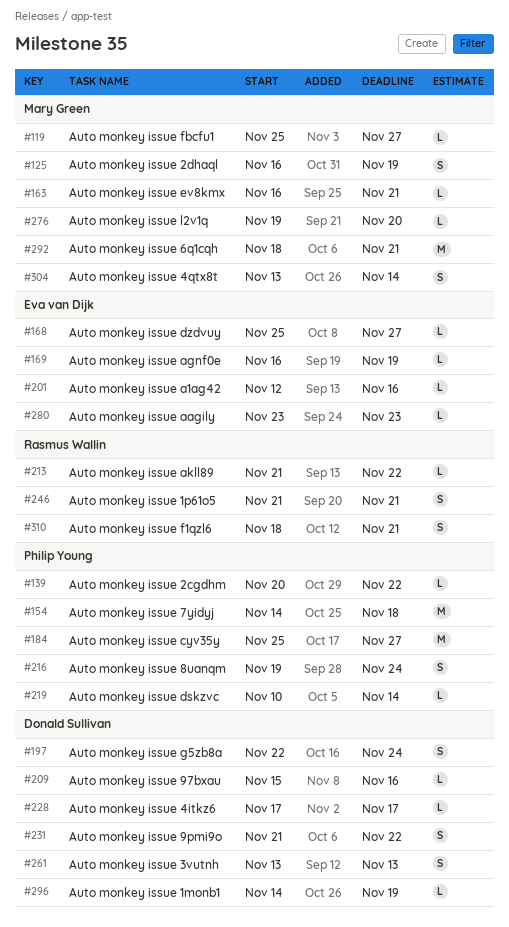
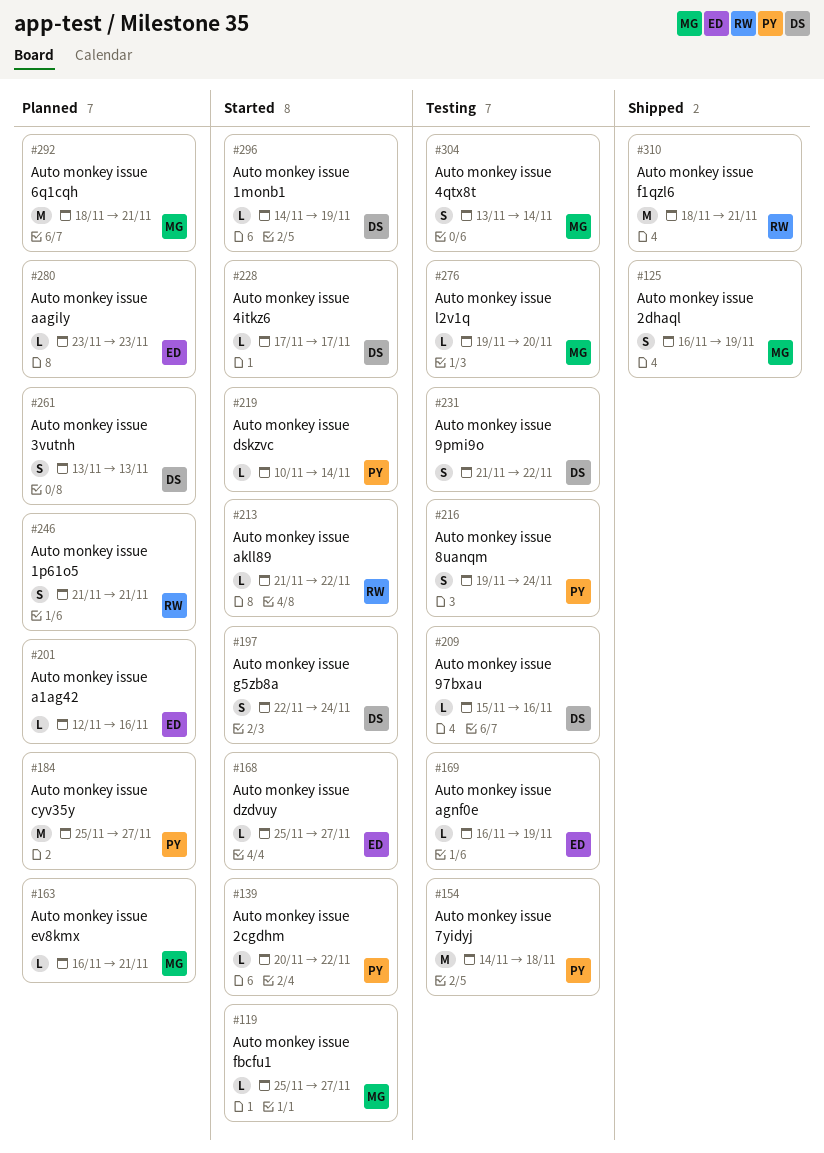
#310, estimate: S -> M

